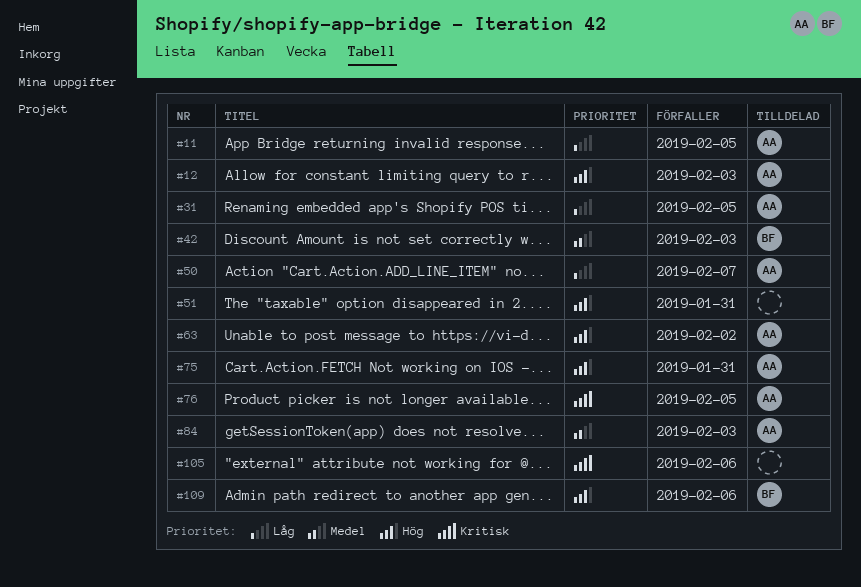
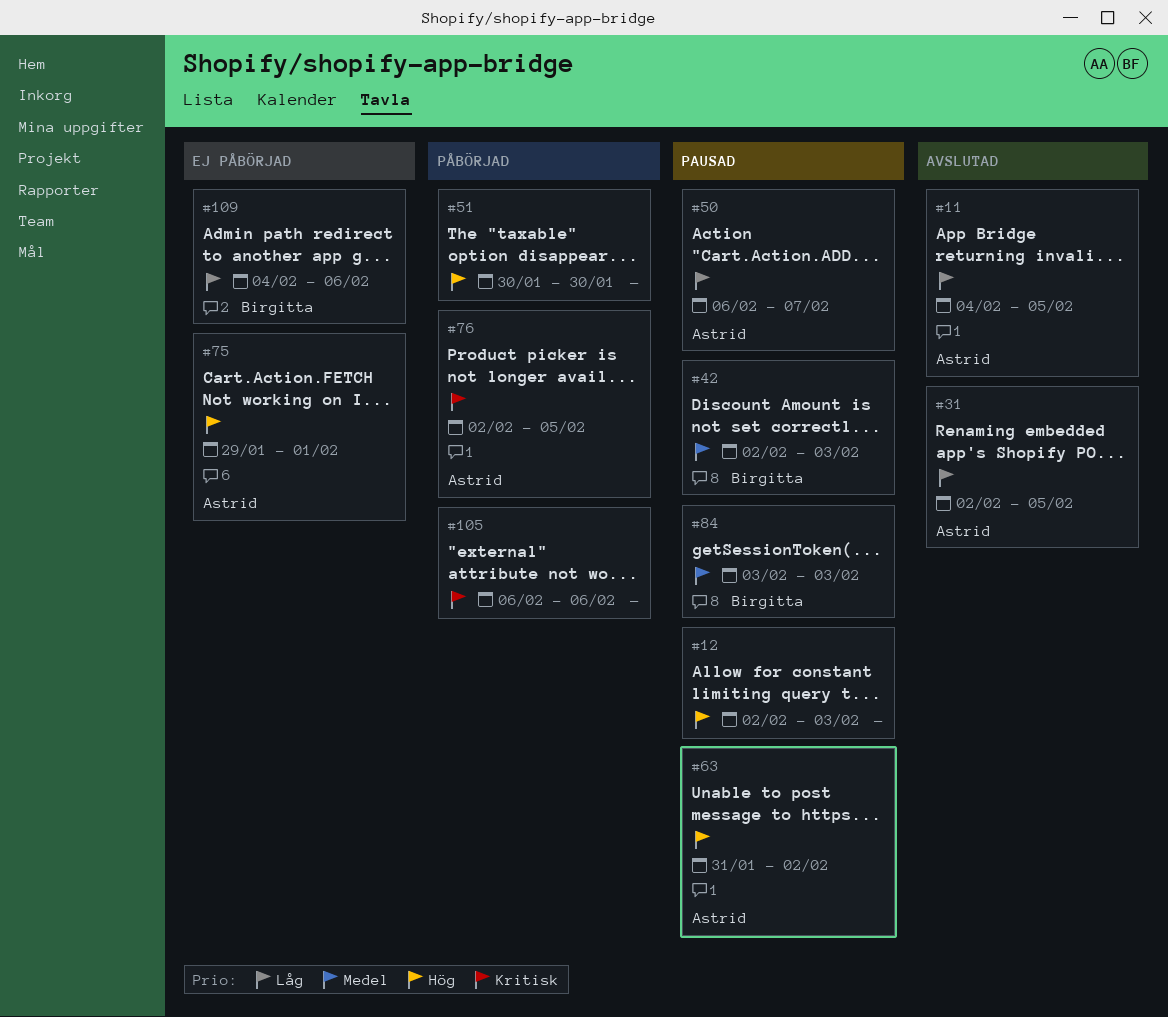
#12, owner: Astrid -> none
#51, due: Jan 31 -> Jan 30
#75, due: Jan 31 -> Feb 1
#84, owner: Astrid -> Birgitta
#109, priority: Hög -> Låg

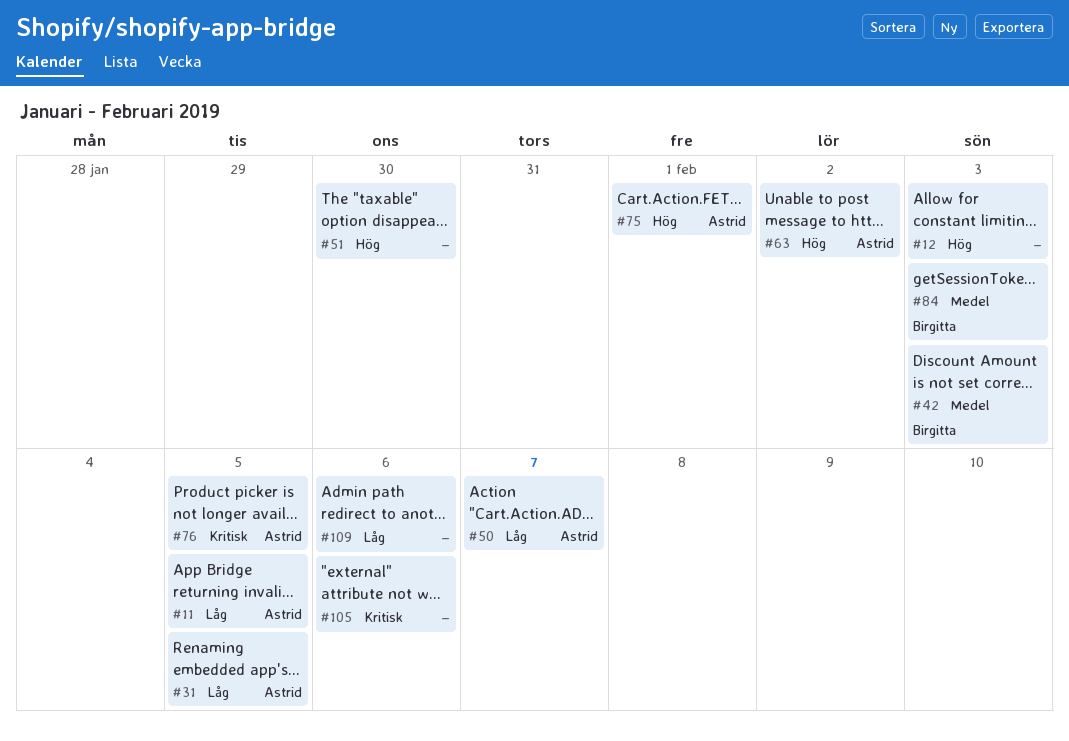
#109, owner: Birgitta -> none

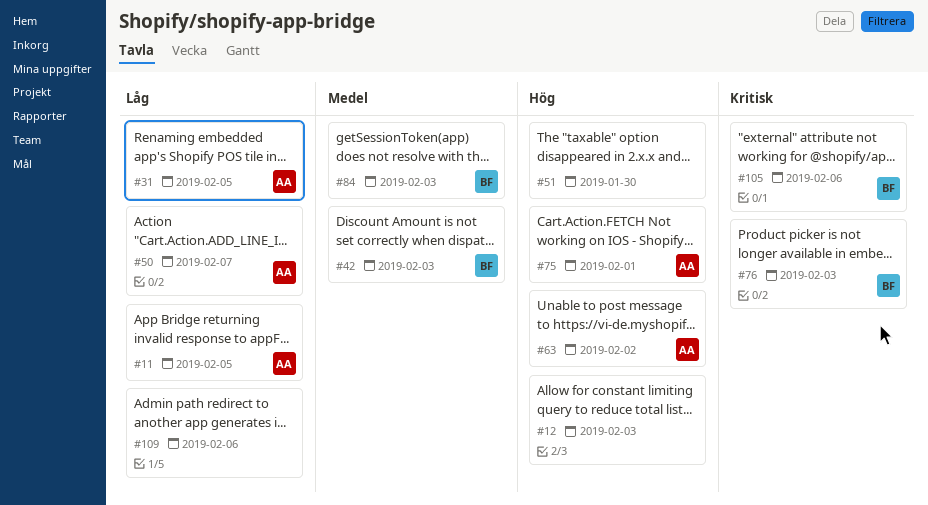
#76, owner: Astrid -> Birgitta
#76, due: Feb 5 -> Feb 3
#105, owner: none -> Birgitta

